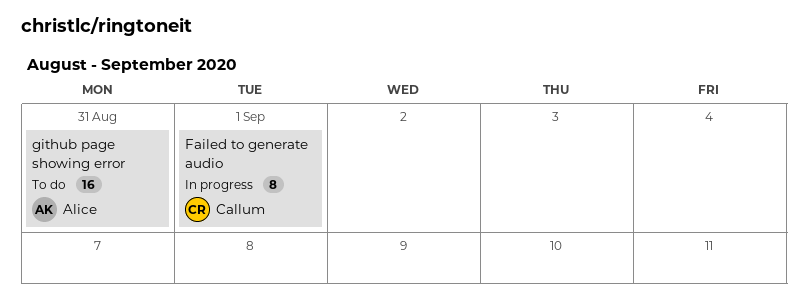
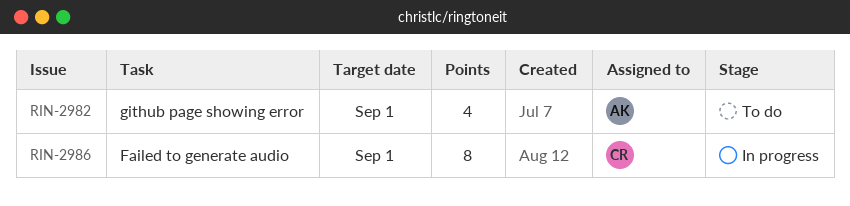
github page showing error, estimate: 16 -> 4
github page showing error, due: Aug 31 -> Sep 1

